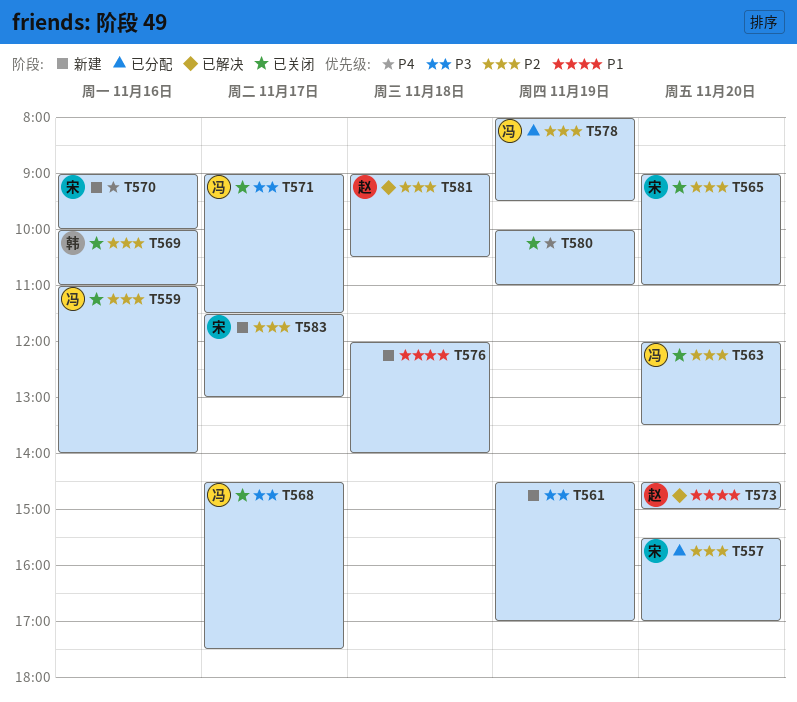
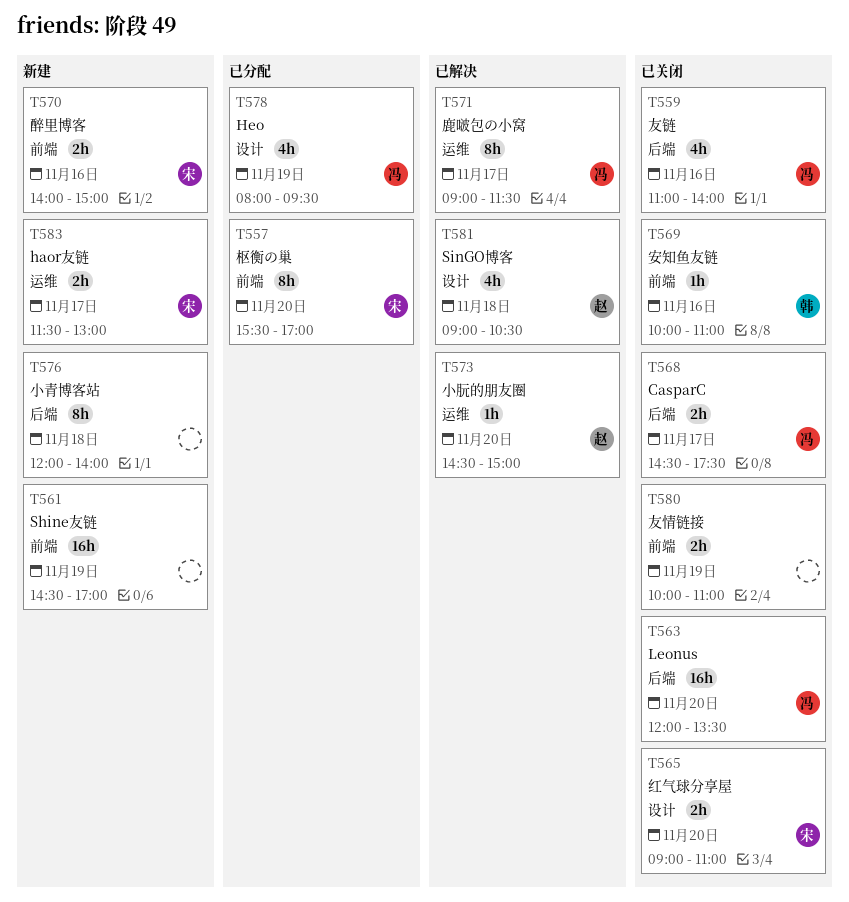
T570, begins: 09:00 -> 14:00
T570, ends: 10:00 -> 15:00
T571, status: 已关闭 -> 已解决

